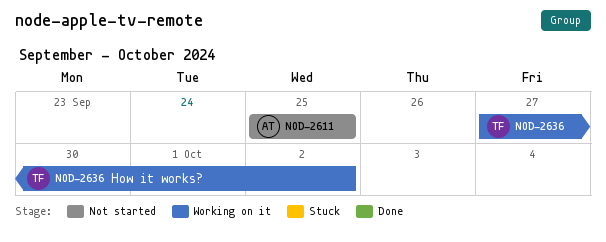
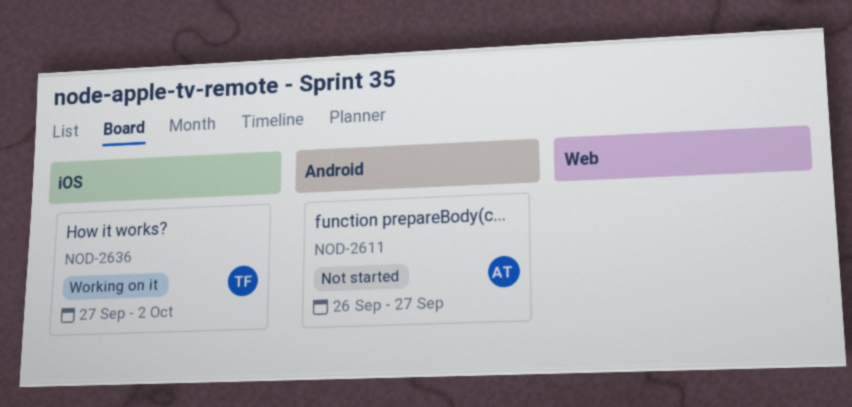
NOD-2611, start: Sep 25 -> Sep 26
NOD-2611, due: Sep 25 -> Sep 27

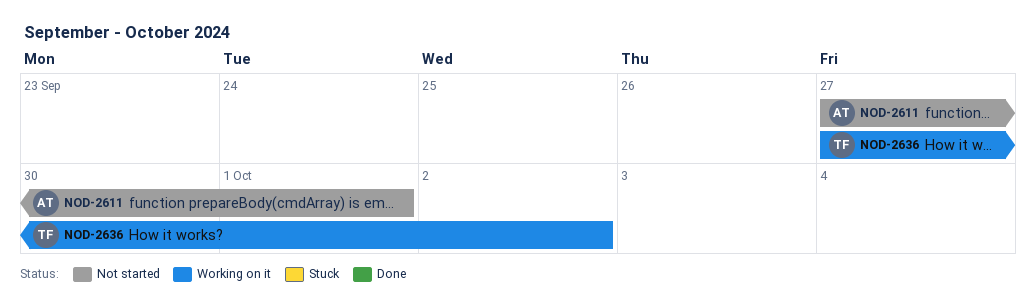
NOD-2611, start: Sep 26 -> Sep 27
NOD-2611, due: Sep 27 -> Oct 1

